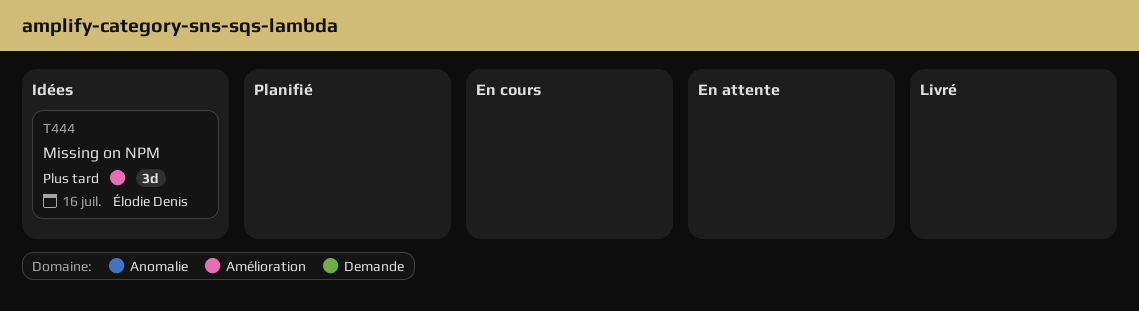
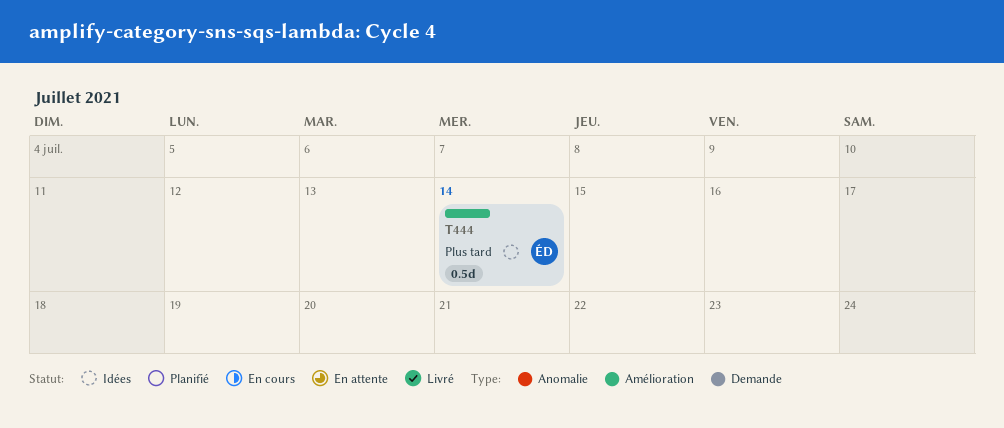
T444, estimate: 3d -> 0.5d
T444, due: Jul 16 -> Jul 14

